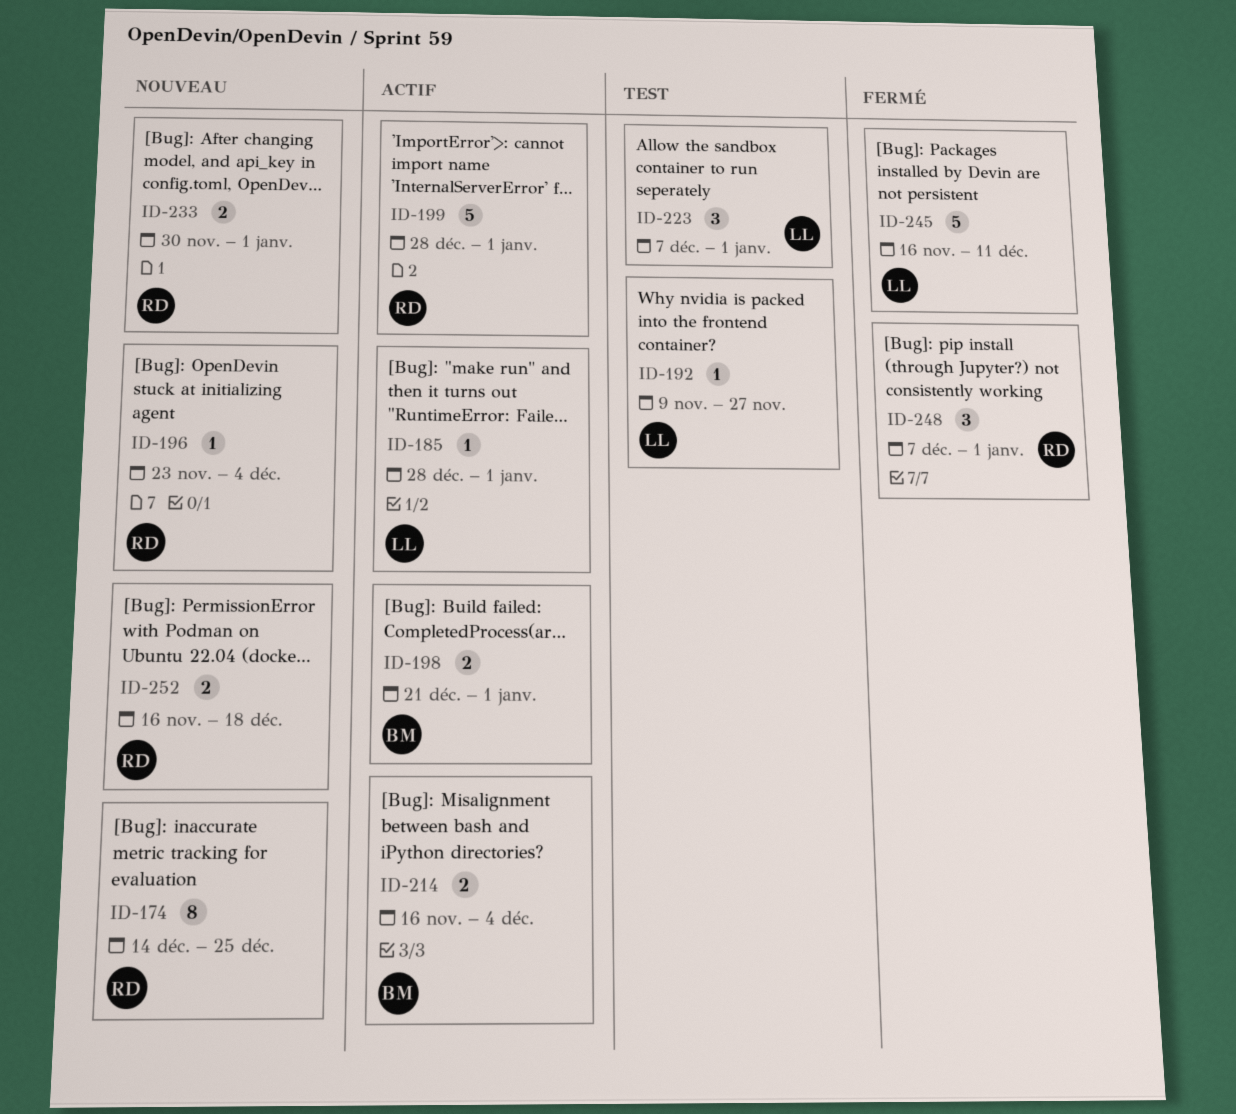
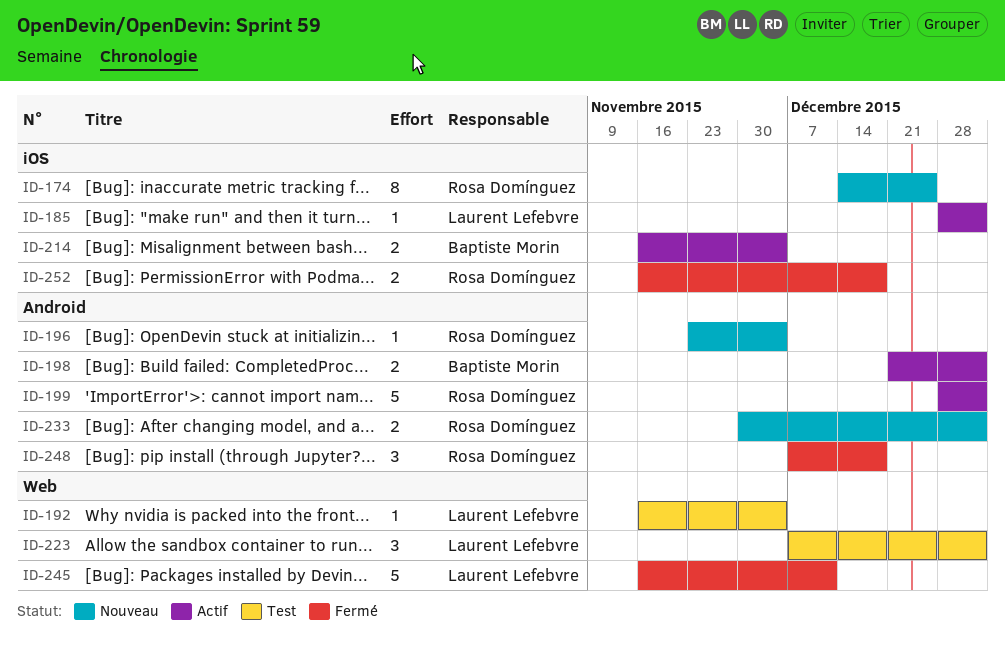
ID-192, start: Nov 9 -> Nov 16
ID-192, due: Nov 27 -> Dec 4
ID-248, due: Jan 1 -> Dec 18
ID-252, status: Nouveau -> Fermé

